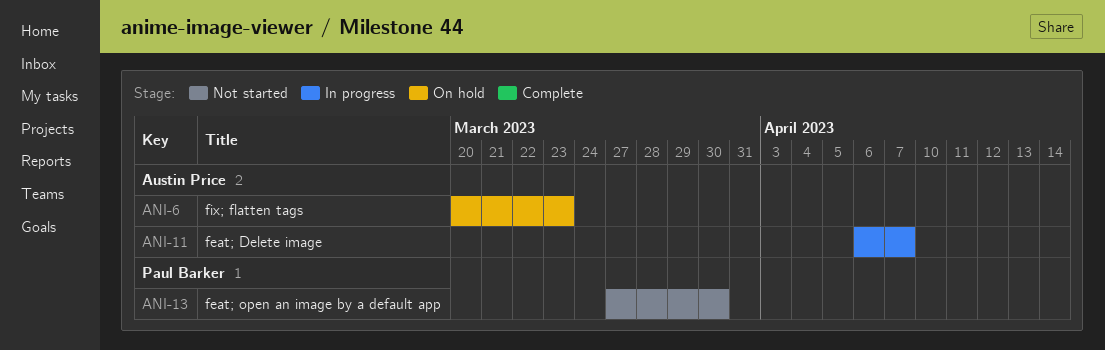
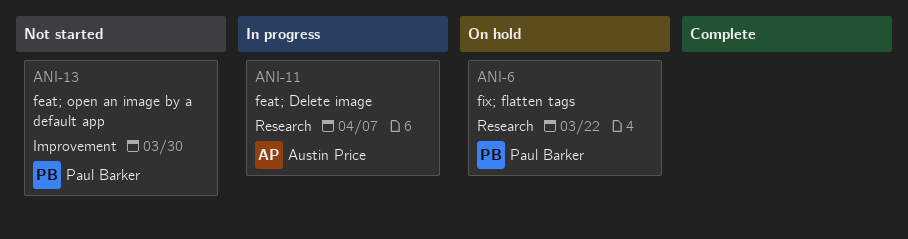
ANI-6, owner: Austin Price -> Paul Barker
ANI-6, due: Mar 23 -> Mar 22

